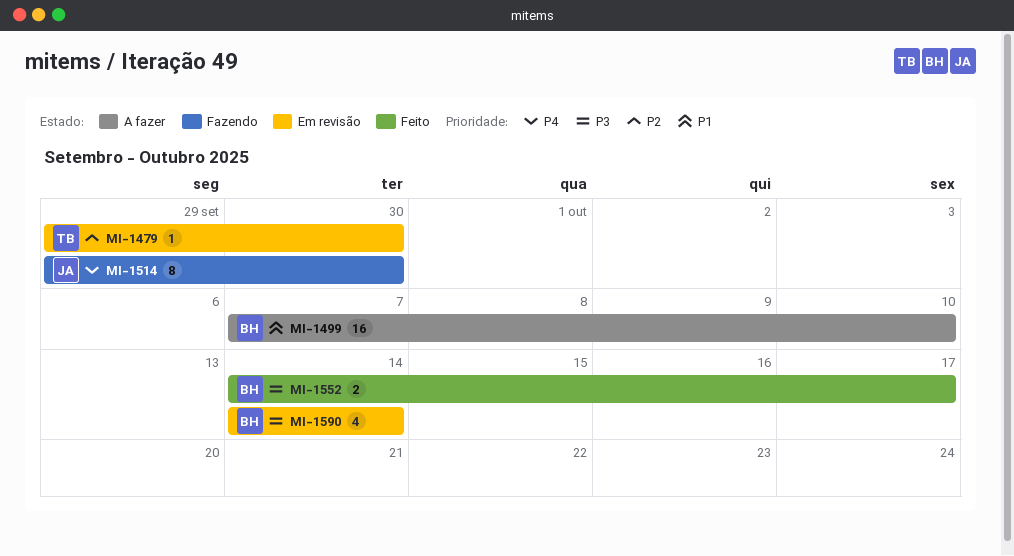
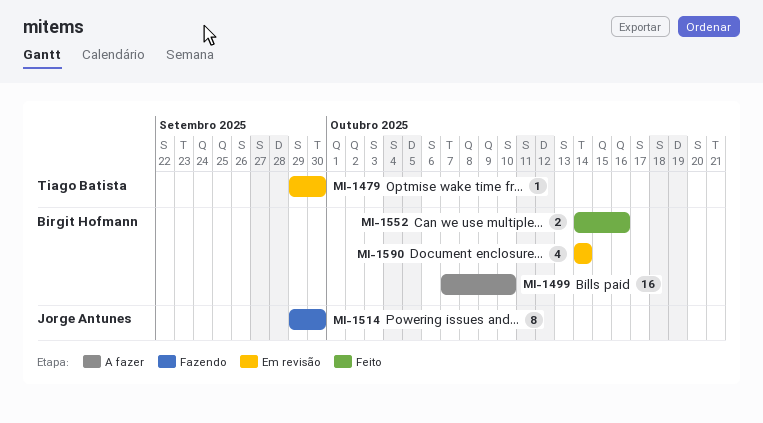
MI-1552, due: Oct 17 -> Oct 16

